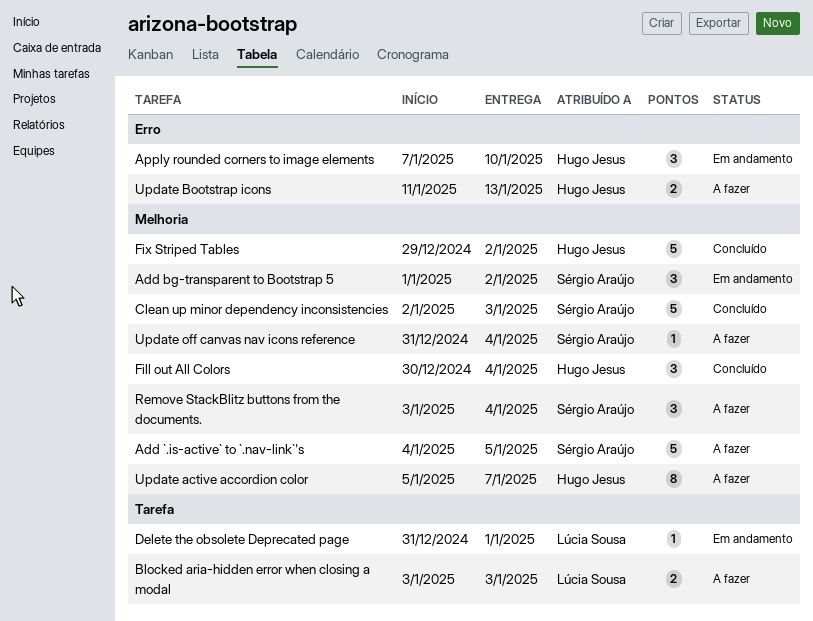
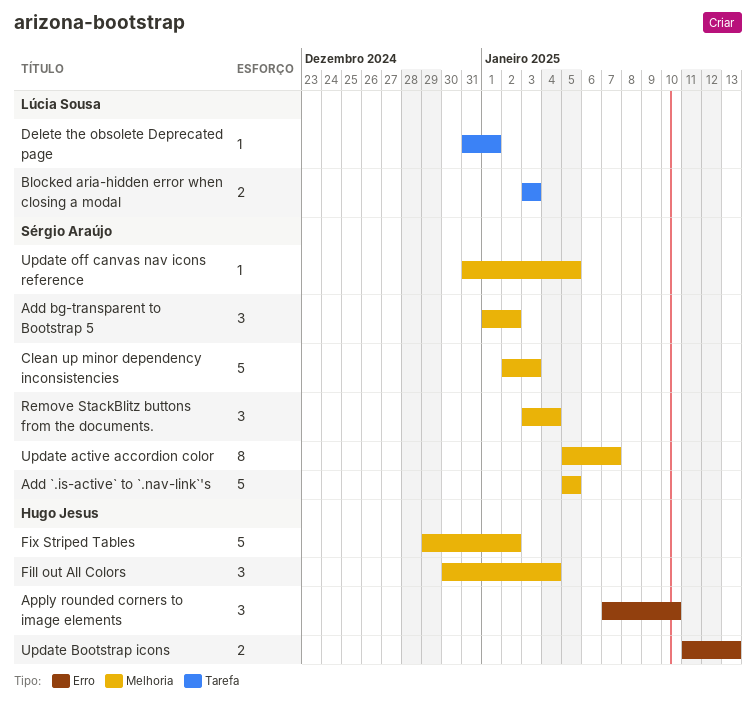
Add `.is-active` to `.nav-link`'s, start: Jan 4 -> Jan 5
Update active accordion color, owner: Hugo Jesus -> Sérgio Araújo
Update off canvas nav icons reference, due: Jan 4 -> Jan 5

